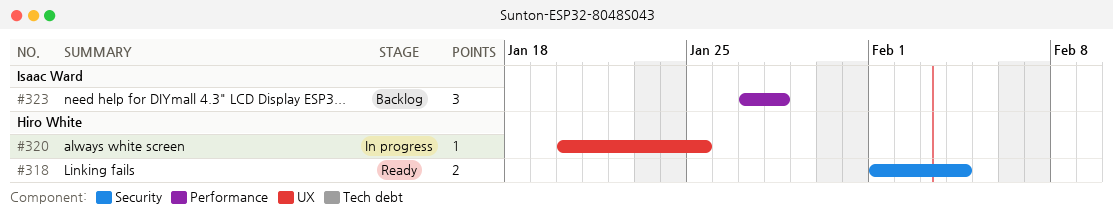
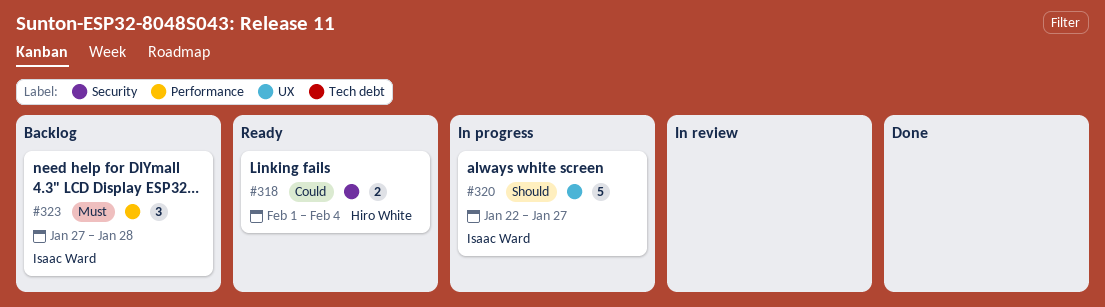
#320, owner: Hiro White -> Isaac Ward
#320, estimate: 1 -> 5
#320, start: Jan 20 -> Jan 22
#320, due: Jan 25 -> Jan 27

